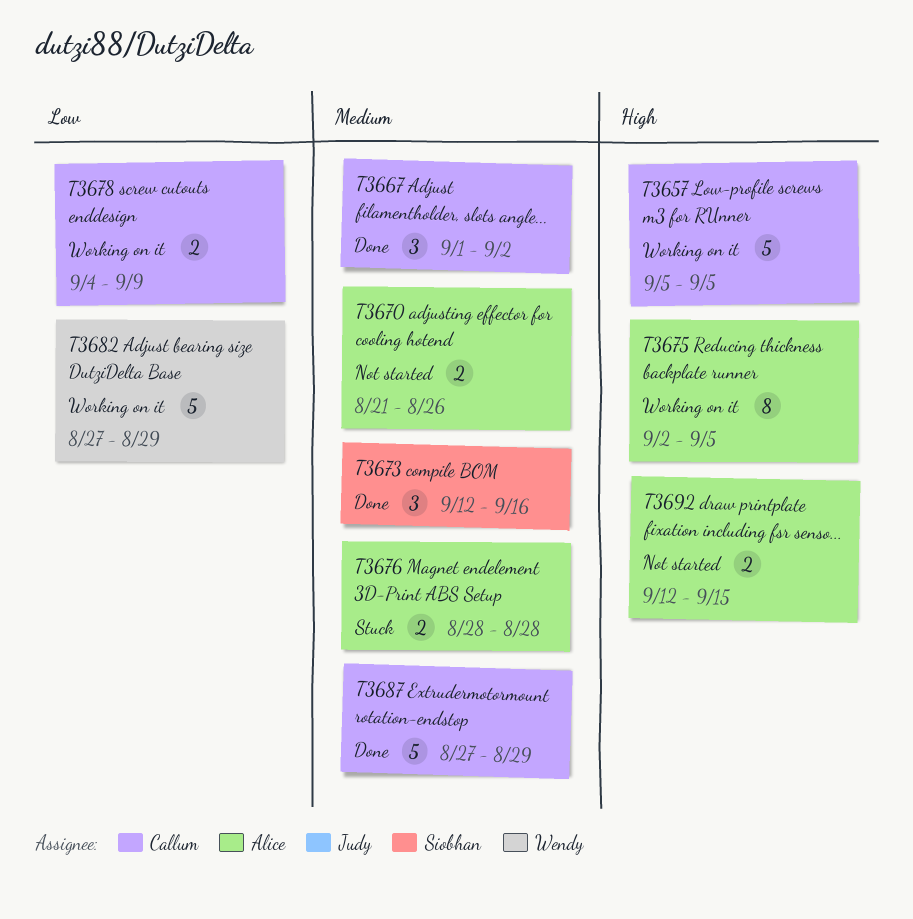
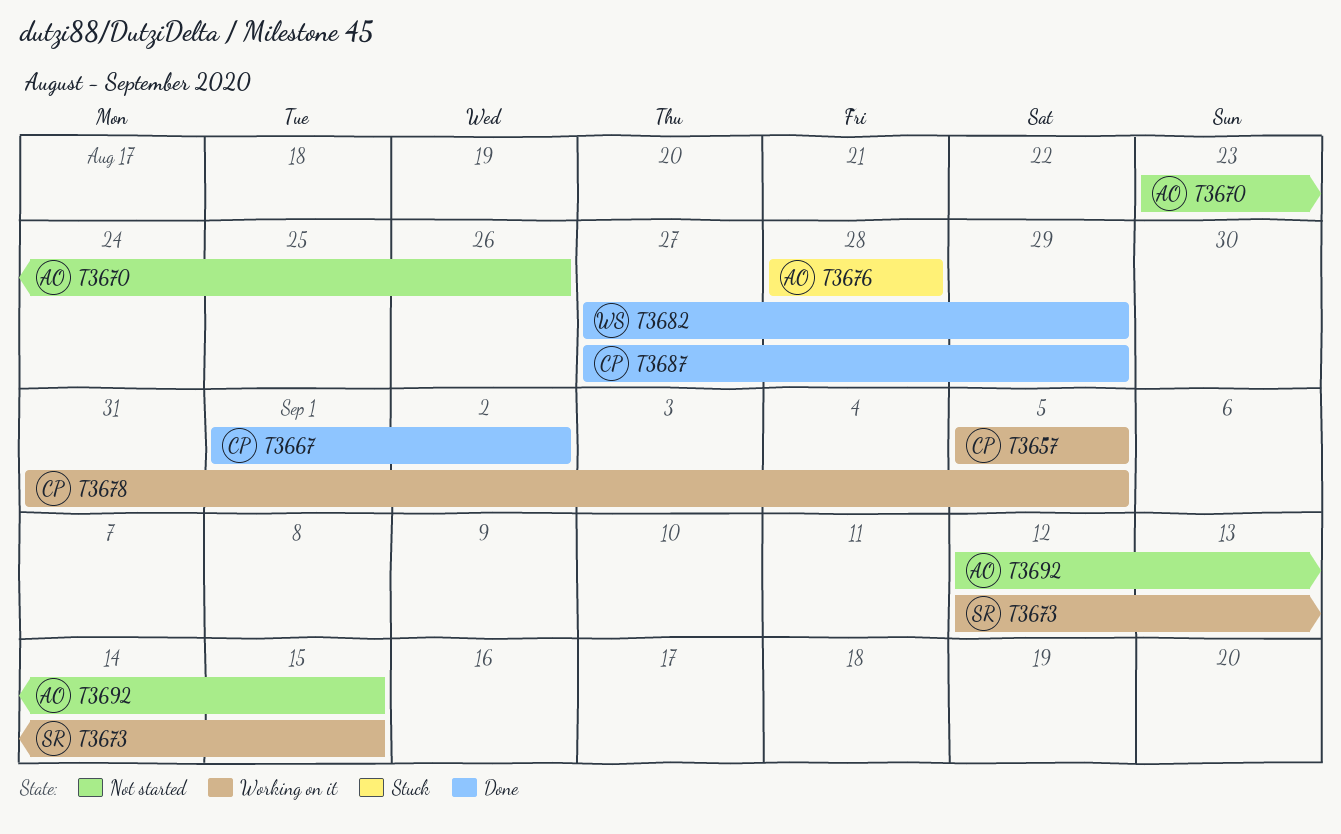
T3670, start: Aug 21 -> Aug 23
T3673, status: Done -> Working on it
T3673, due: Sep 16 -> Sep 15
T3675: present -> none
T3678, start: Sep 4 -> Aug 31
T3678, due: Sep 9 -> Sep 5
T3682, status: Working on it -> Done

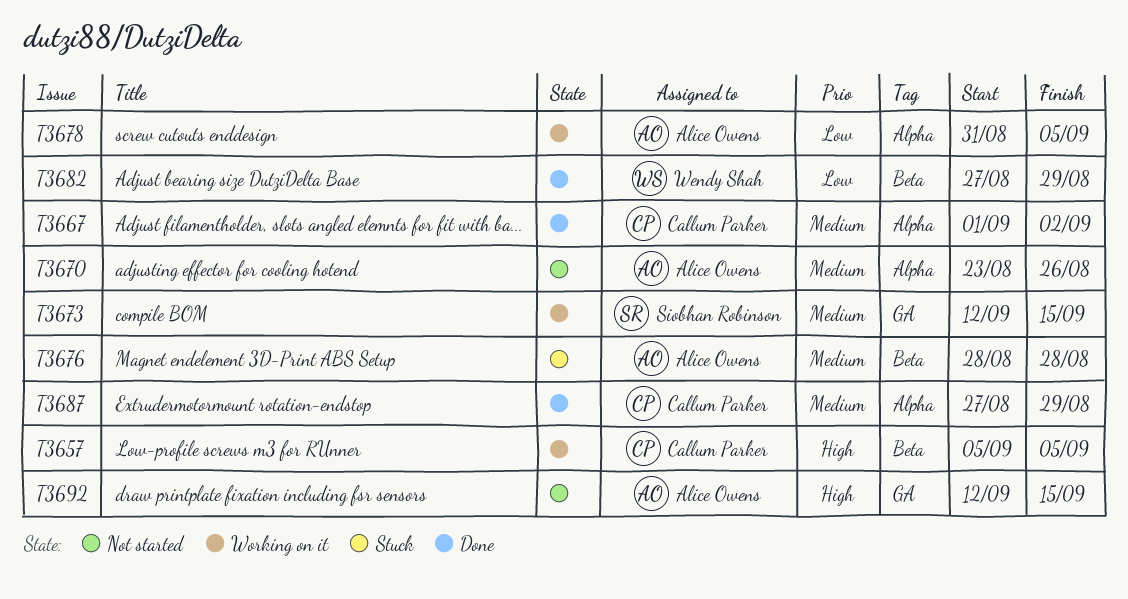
T3678, owner: Callum Parker -> Alice Owens

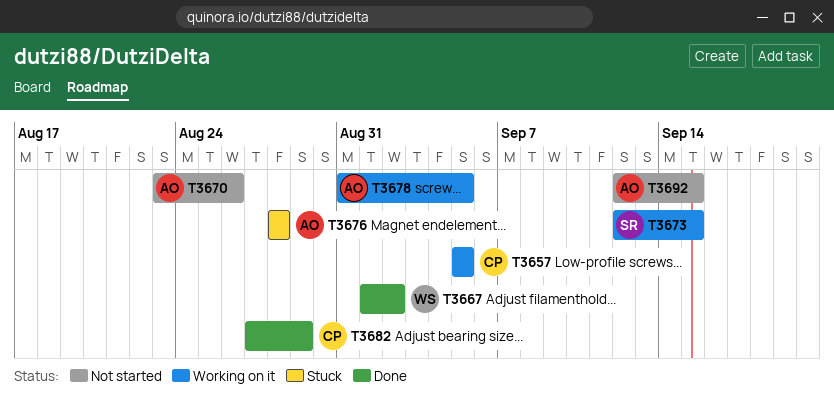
T3667, owner: Callum Parker -> Wendy Shah
T3682, owner: Wendy Shah -> Callum Parker
T3687: present -> none

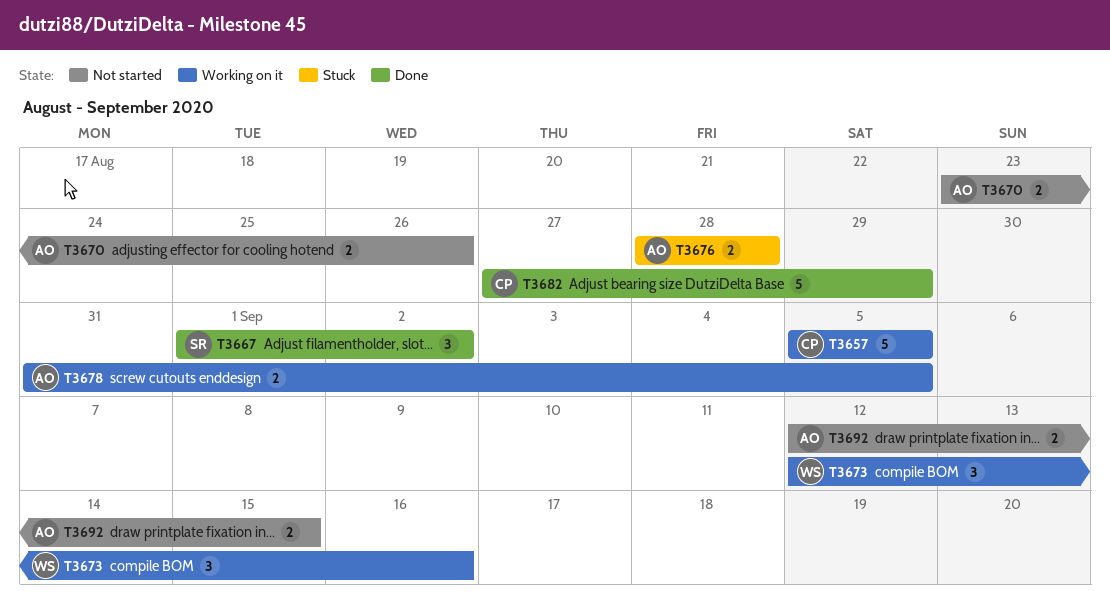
T3667, owner: WS -> SR
T3673, owner: SR -> WS
T3673, due: Sep 15 -> Sep 16

